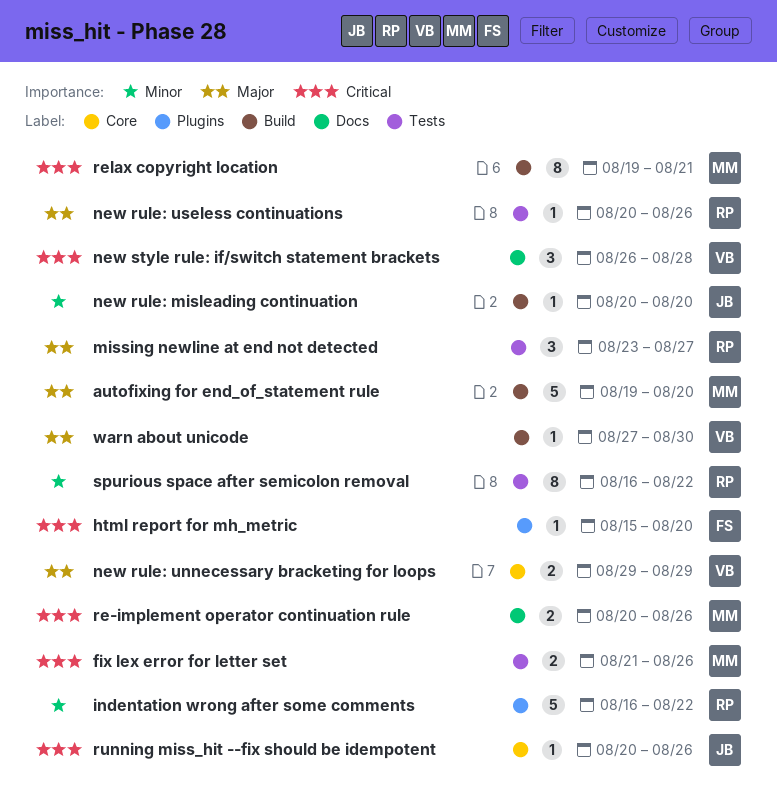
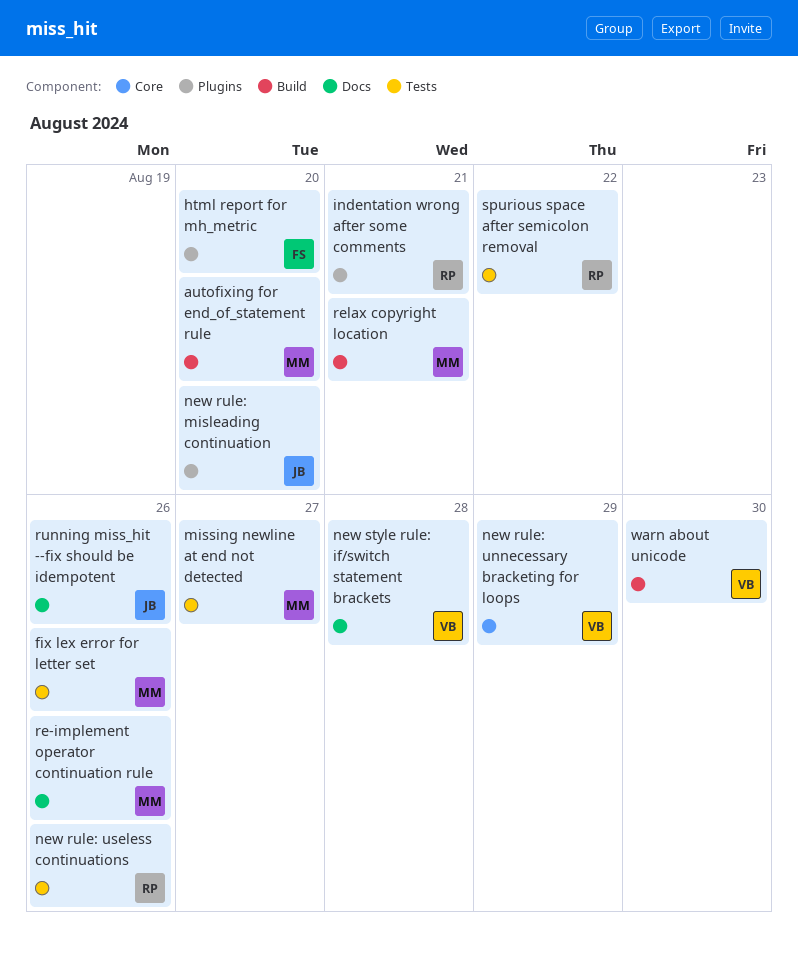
indentation wrong after some comments, due: Aug 22 -> Aug 21
missing newline at end not detected, owner: RP -> MM
new rule: misleading continuation, label: Build -> Plugins
running miss_hit --fix should be idempotent, label: Core -> Docs

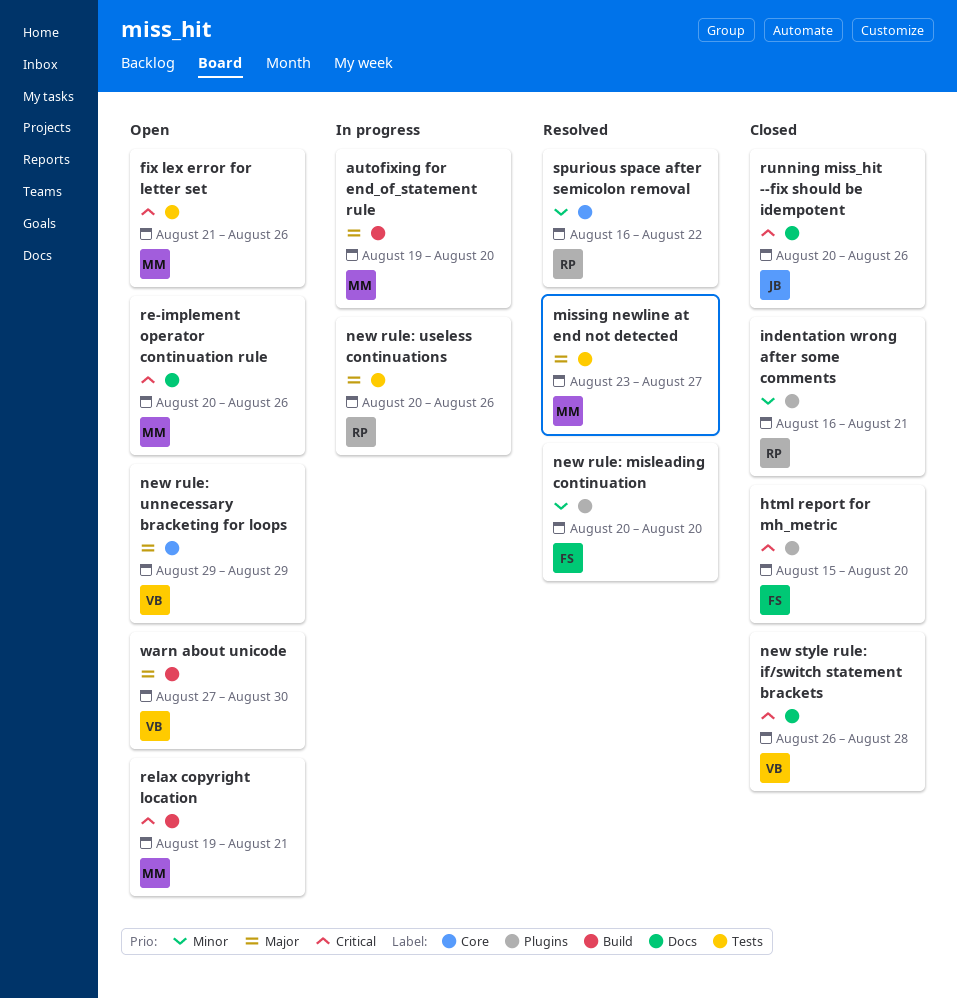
new rule: misleading continuation, owner: JB -> FS
spurious space after semicolon removal, label: Tests -> Core

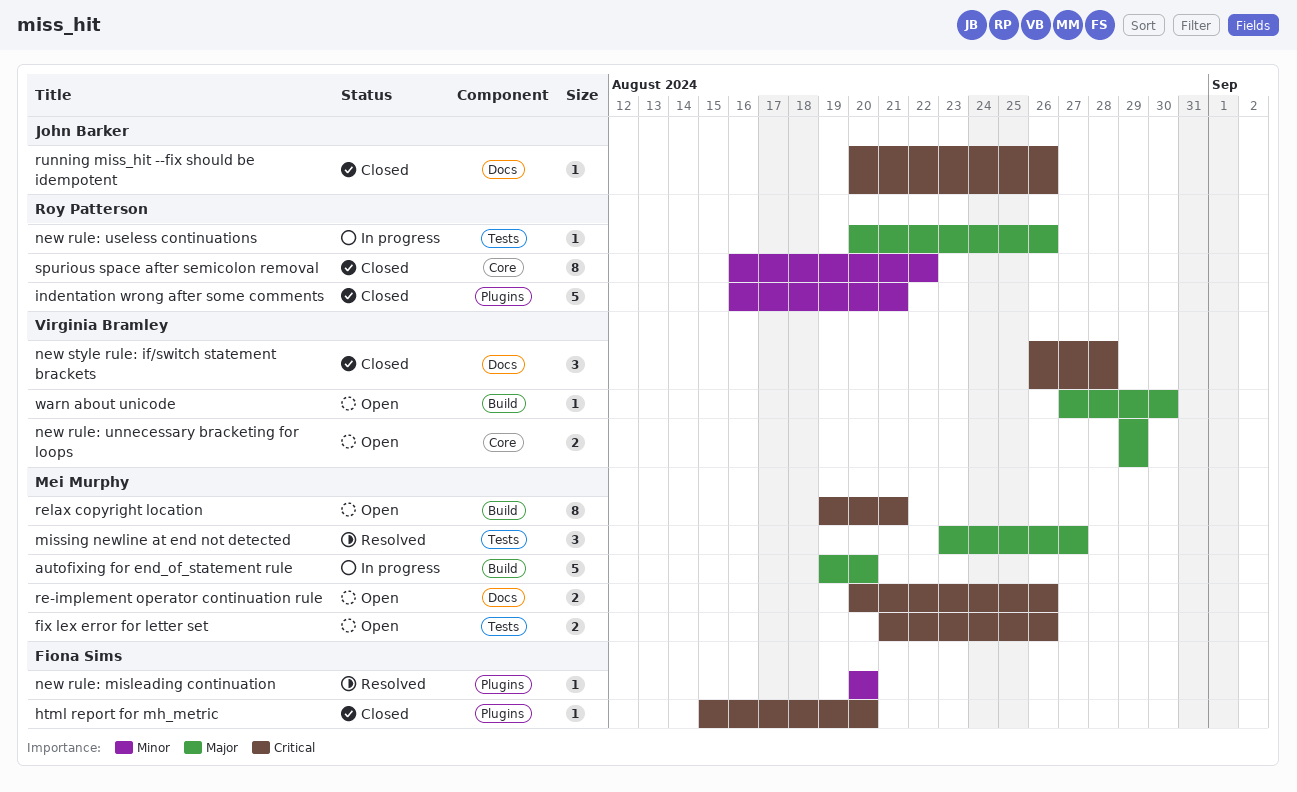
spurious space after semicolon removal, status: Resolved -> Closed

